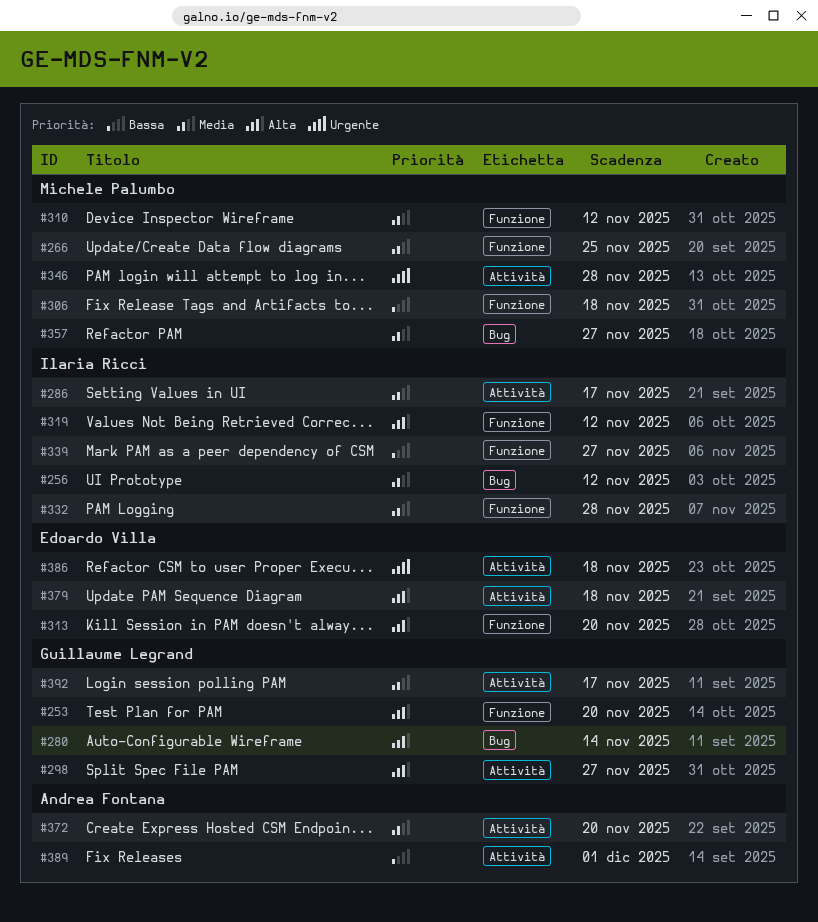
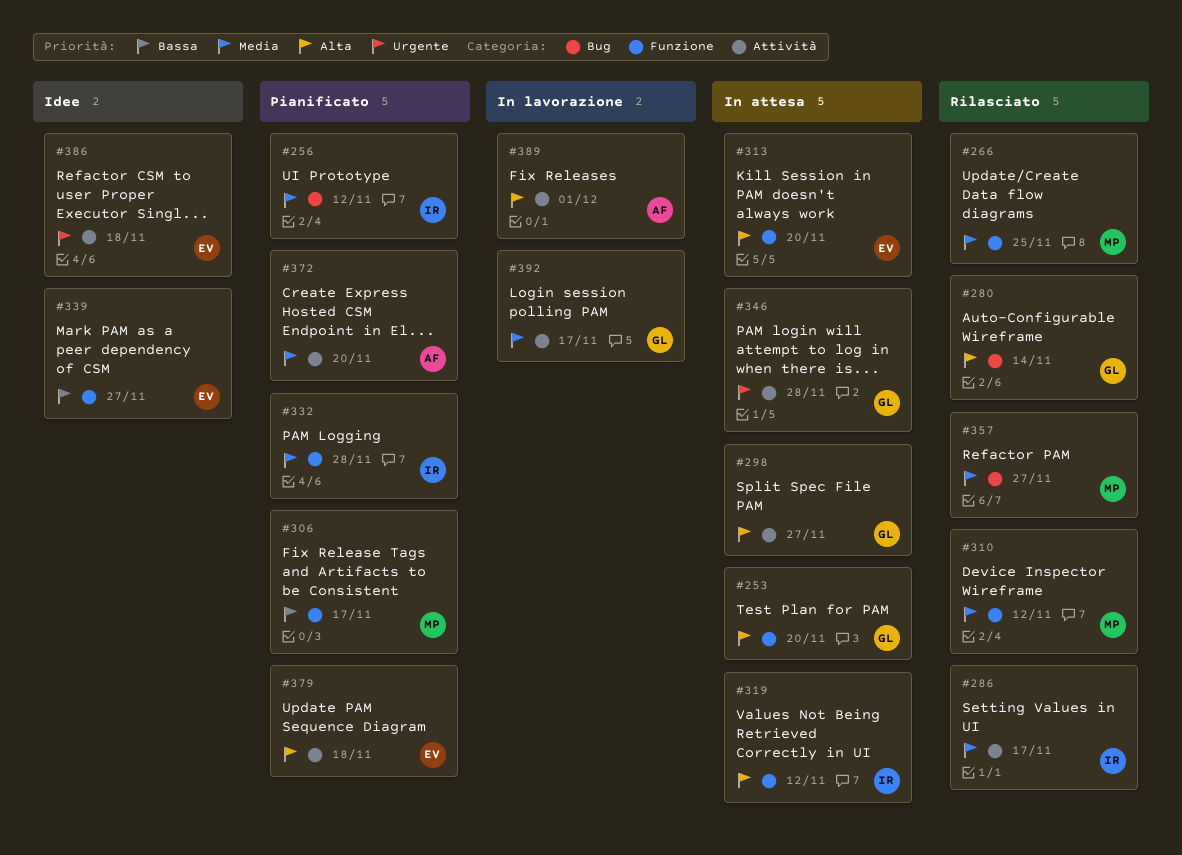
#306, due: Nov 18 -> Nov 17
#339, owner: Ilaria Ricci -> Edoardo Villa
#346, owner: Michele Palumbo -> Guillaume Legrand
#389, priority: Bassa -> Alta

